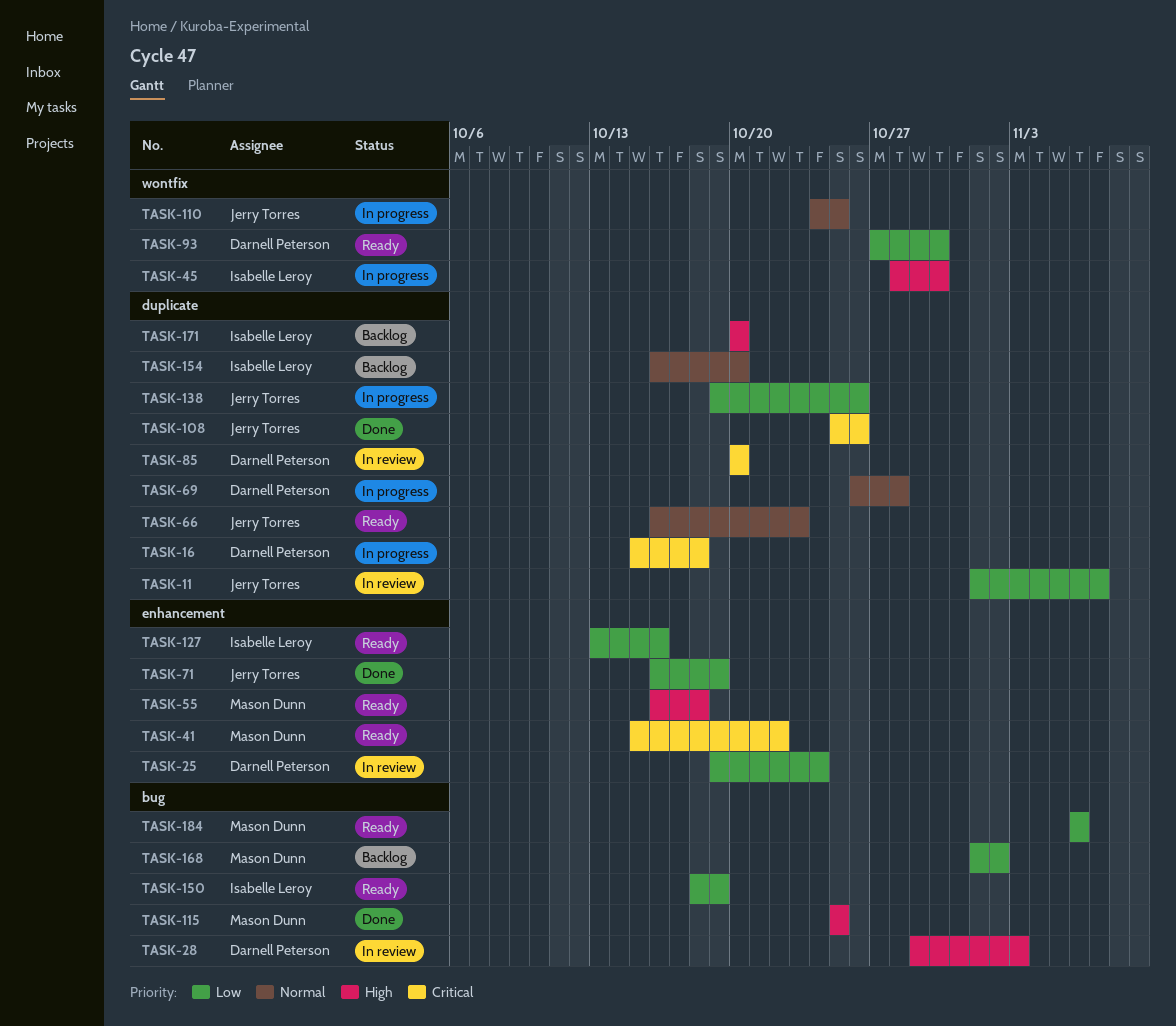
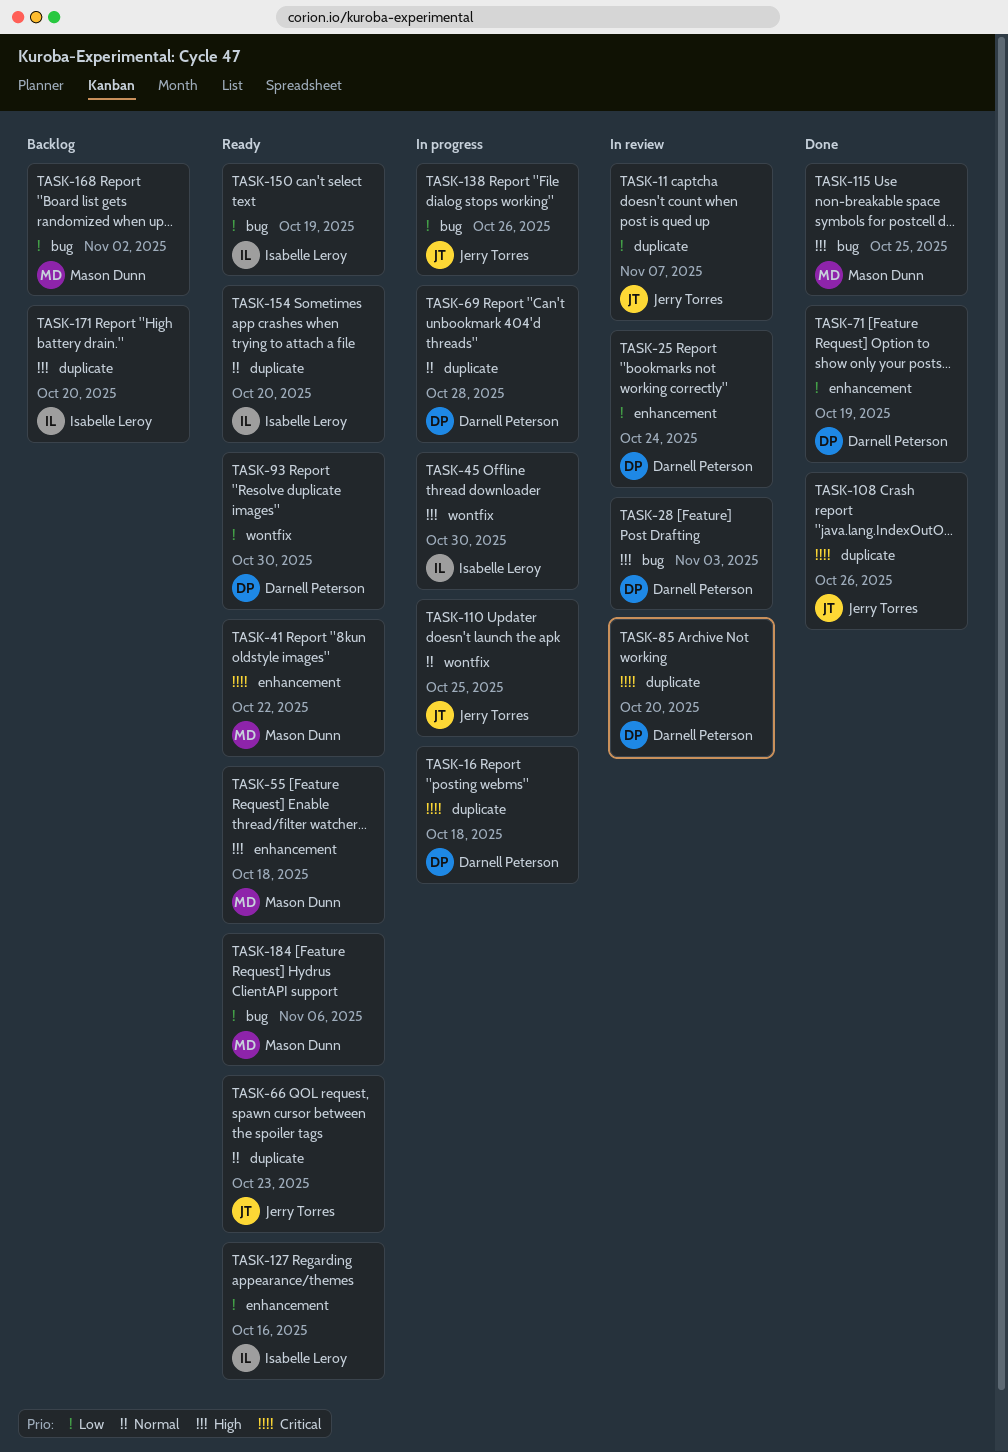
TASK-71, owner: Jerry Torres -> Darnell Peterson
TASK-138, label: duplicate -> bug
TASK-154, status: Backlog -> Ready

